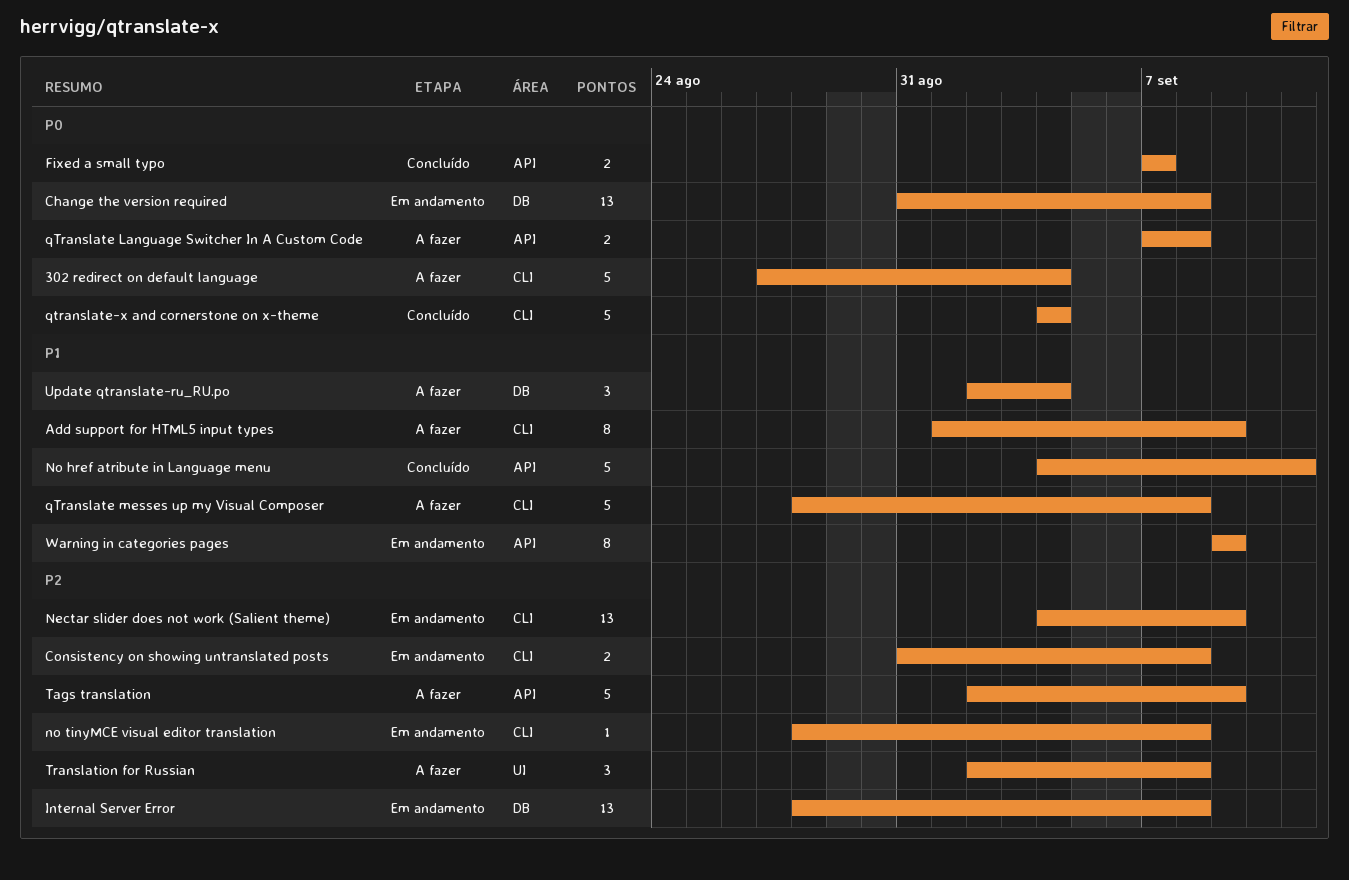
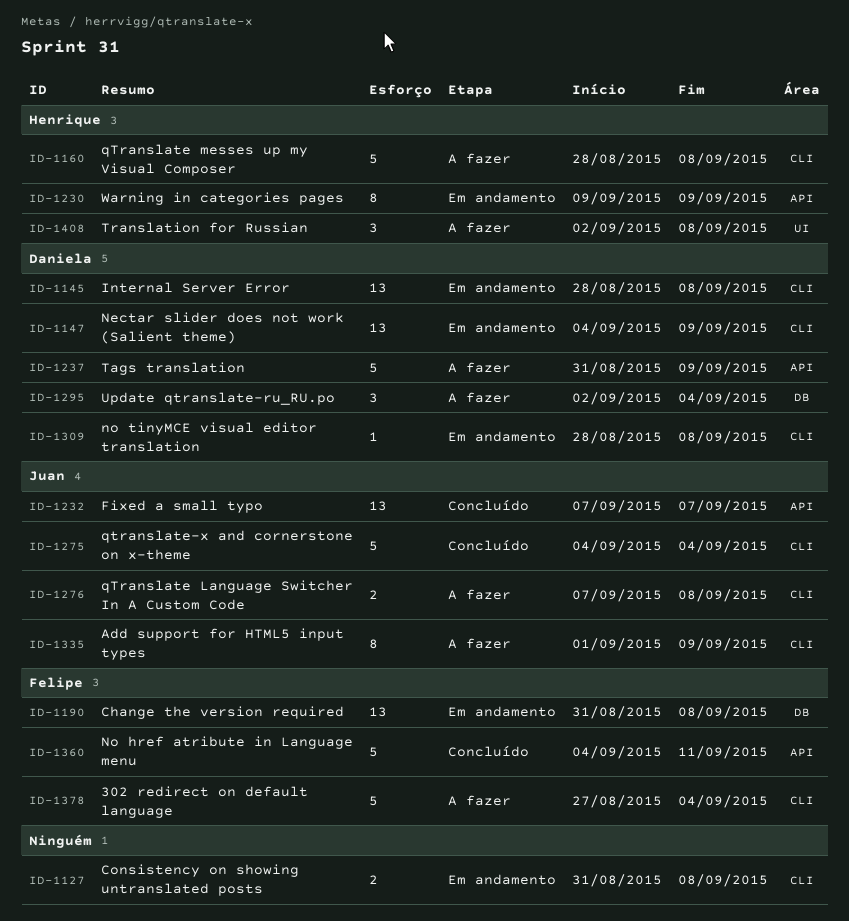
Fixed a small typo, estimate: 2 -> 13
Internal Server Error, label: DB -> CLI
qTranslate Language Switcher In A Custom Code, label: API -> CLI
Tags translation, start: Sep 2 -> Aug 31

